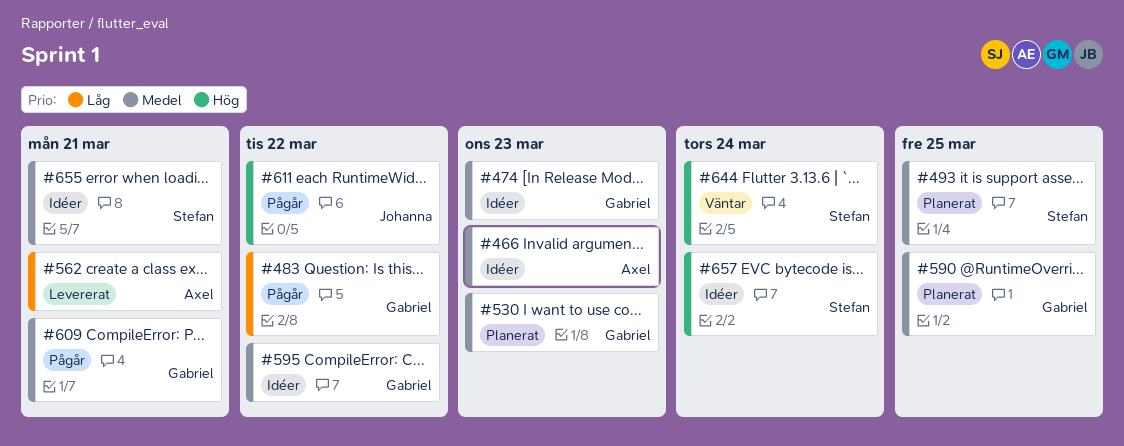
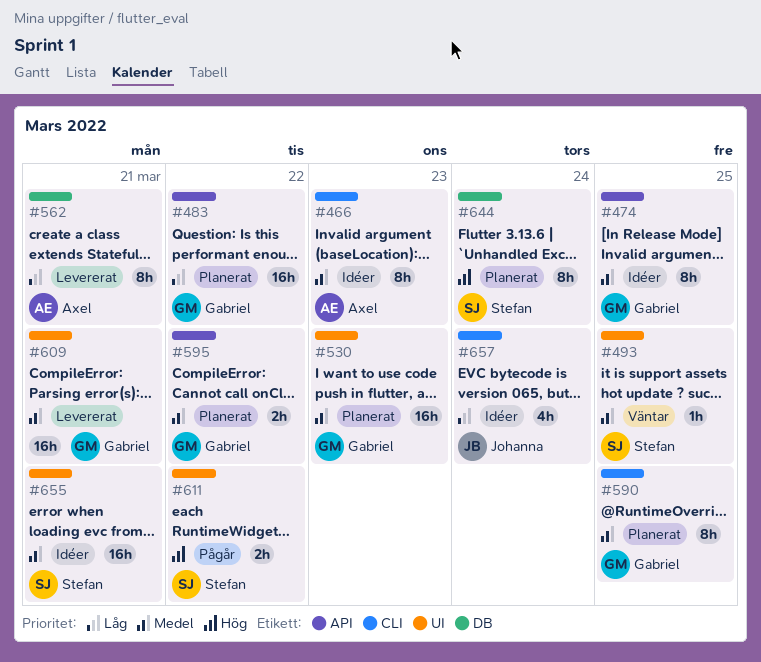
#474, due: Mar 23 -> Mar 25
#483, status: Pågår -> Planerat
#493, status: Planerat -> Väntar
#595, status: Idéer -> Planerat
#609, status: Pågår -> Levererat
#611, owner: Johanna -> Stefan
#644, status: Väntar -> Planerat
#657, owner: Stefan -> Johanna
#657, priority: Hög -> Låg

